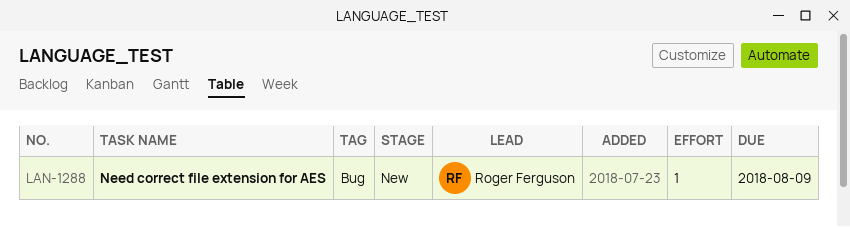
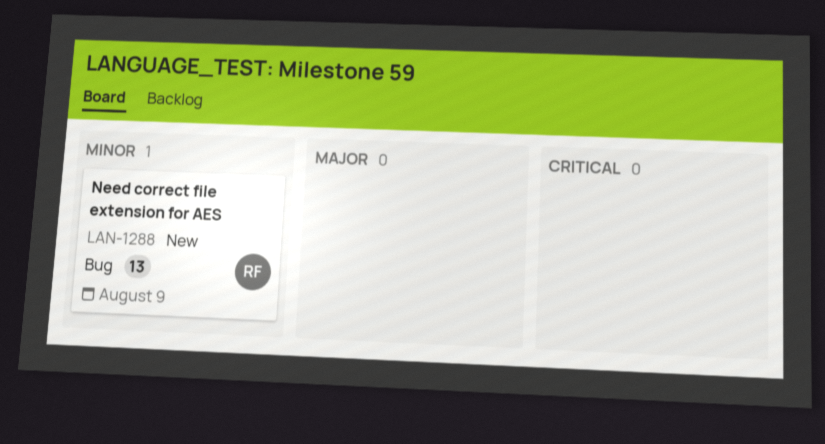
LAN-1288, estimate: 1 -> 13

